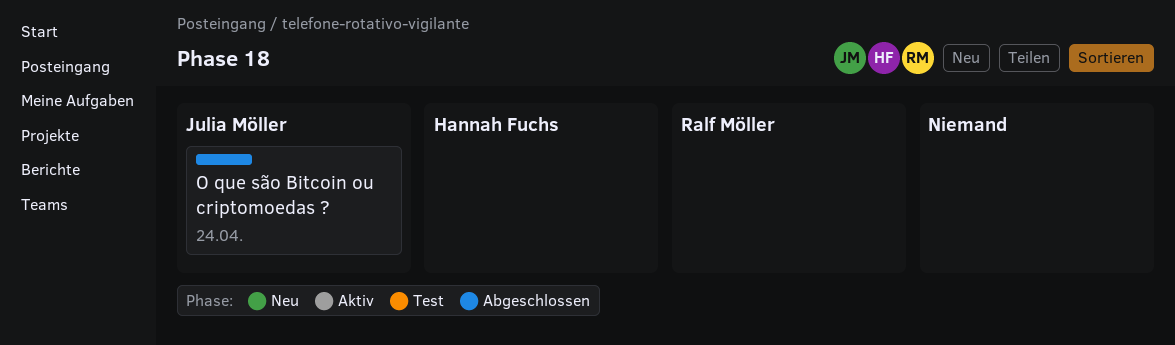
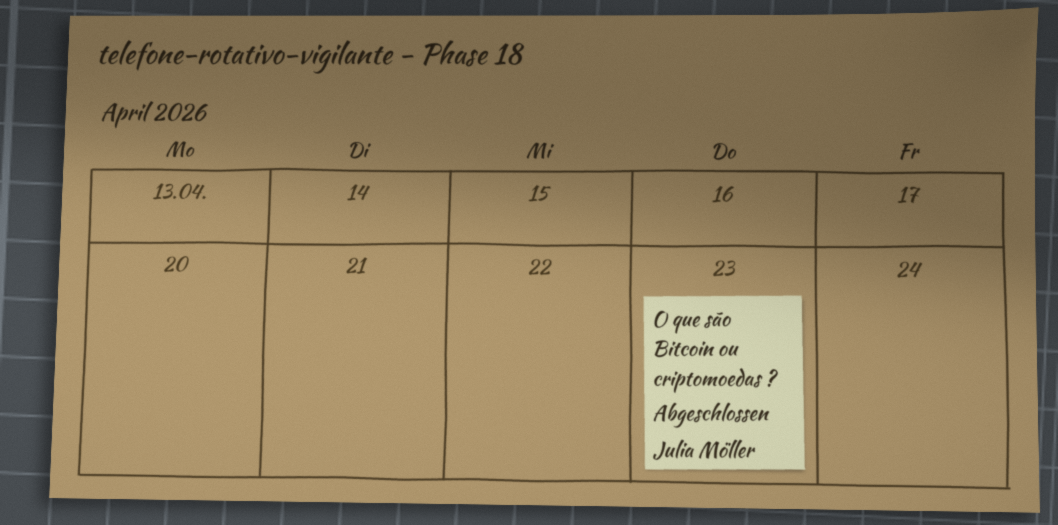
O que são Bitcoin ou criptomoedas ?, due: Apr 24 -> Apr 23

